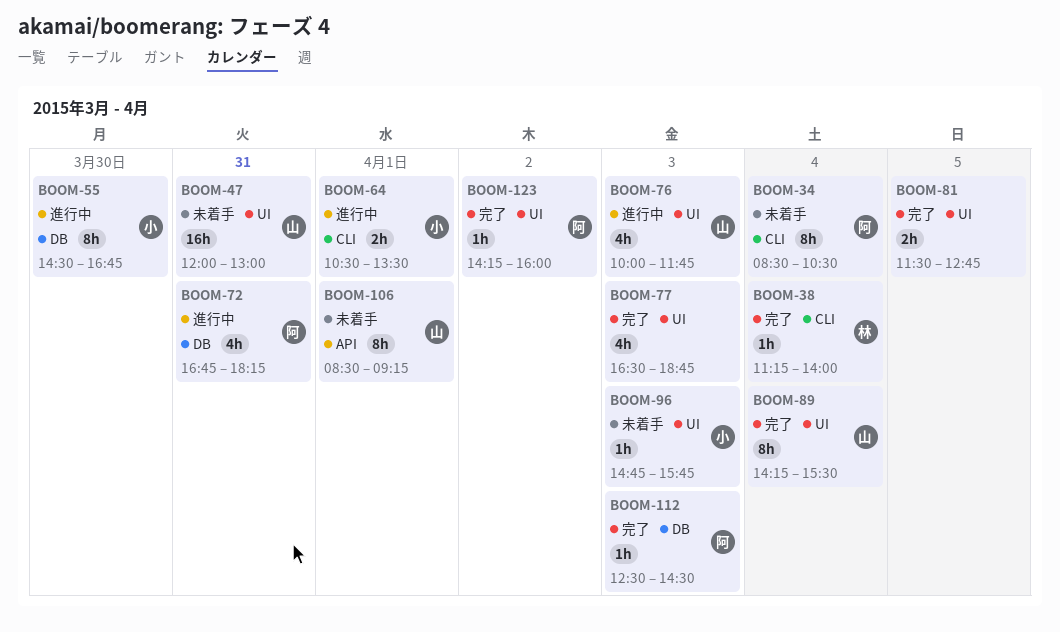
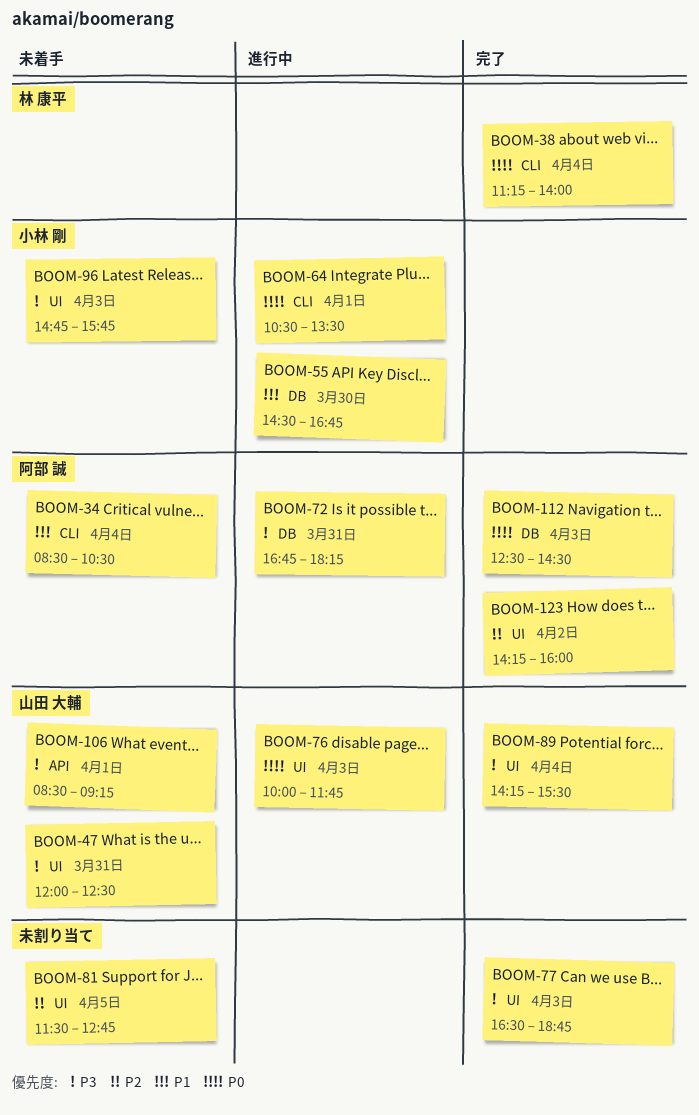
BOOM-47, ends: 13:00 -> 12:30
BOOM-81, status: 完了 -> 未着手

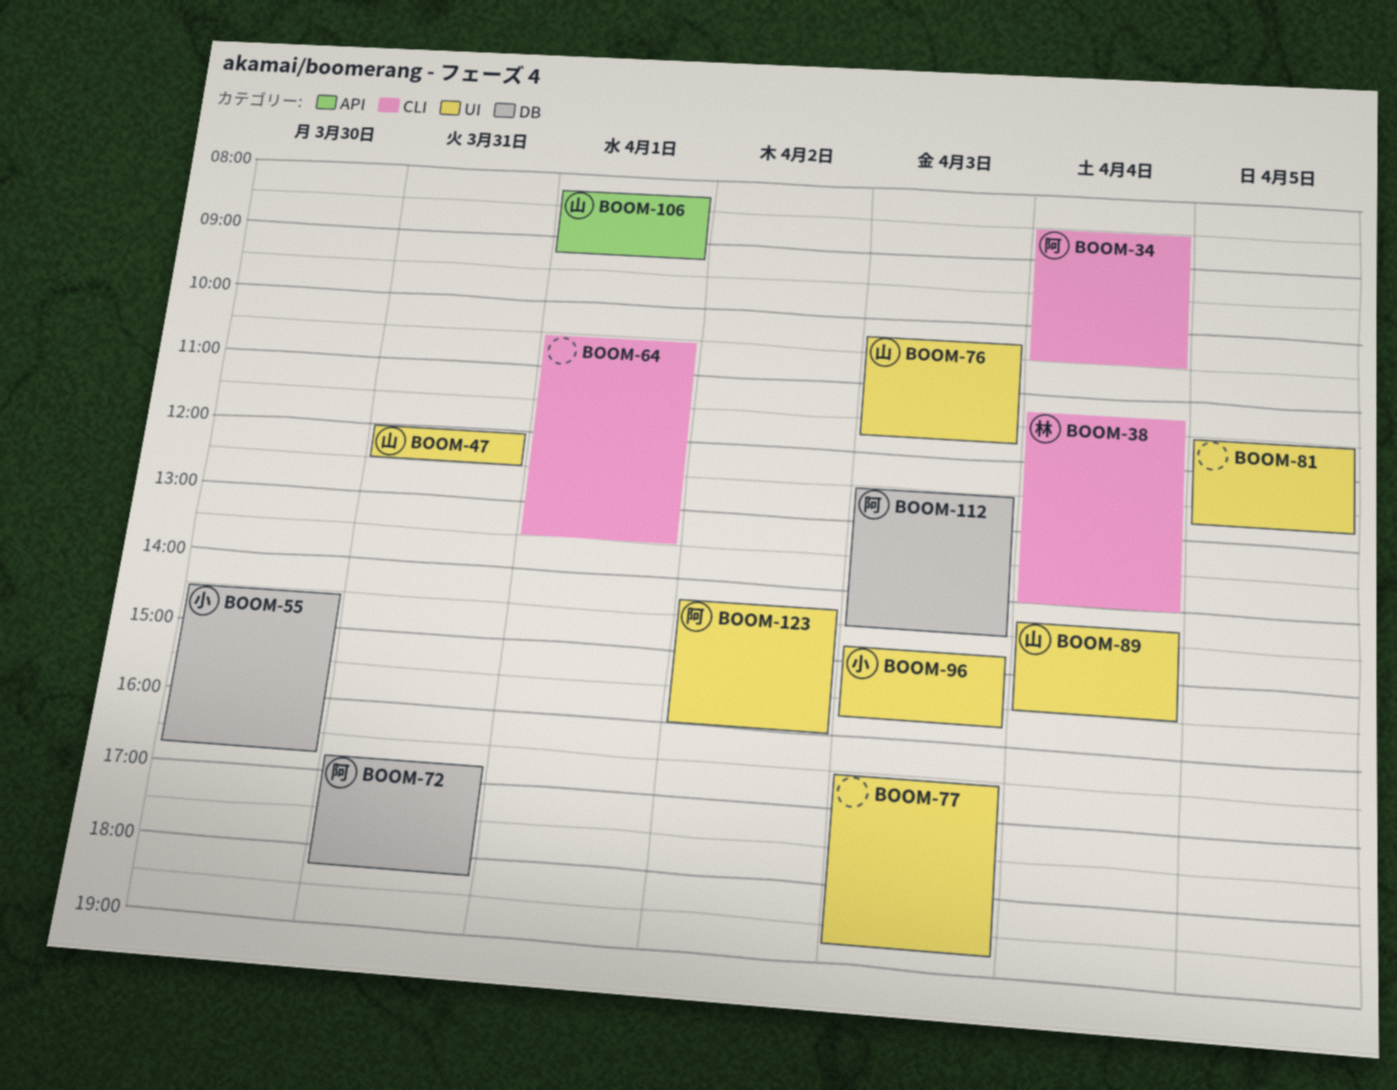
BOOM-64, owner: 小林 剛 -> none
BOOM-76, begins: 10:00 -> 10:15
BOOM-106, begins: 08:30 -> 08:15

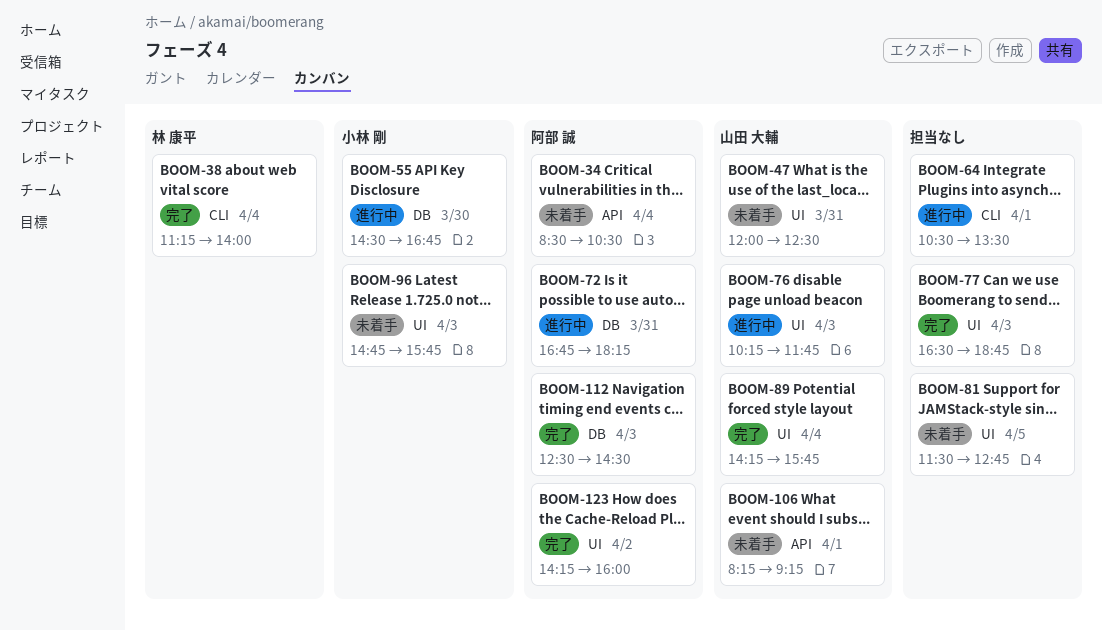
BOOM-34, label: CLI -> API
BOOM-89, ends: 15:30 -> 15:45

